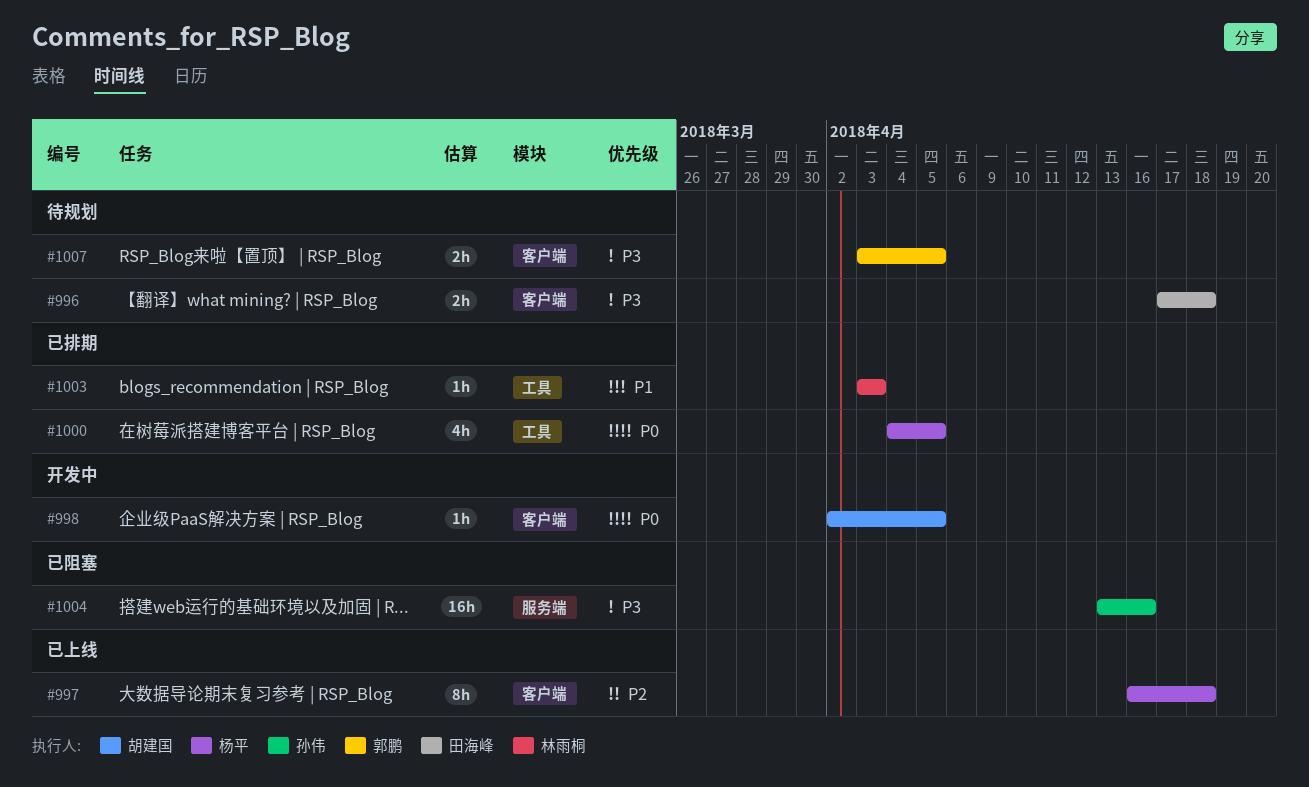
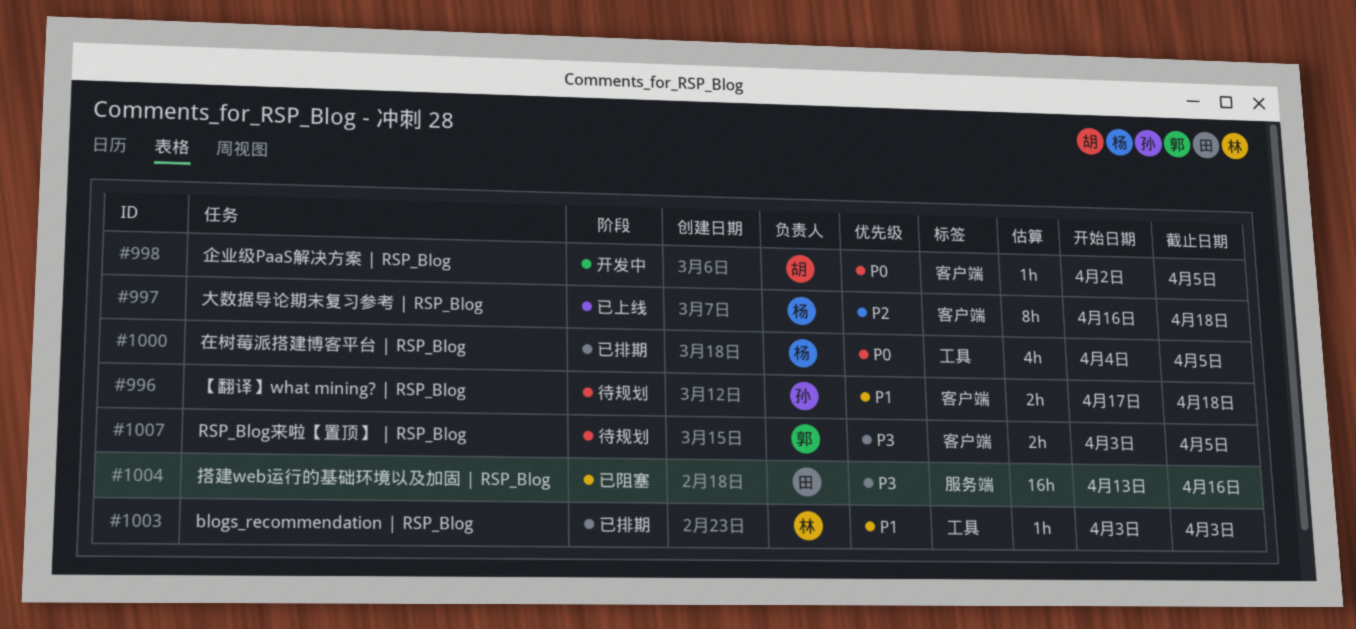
#996, owner: 田海峰 -> 孙伟
#996, priority: P3 -> P1
#1004, owner: 孙伟 -> 田海峰

